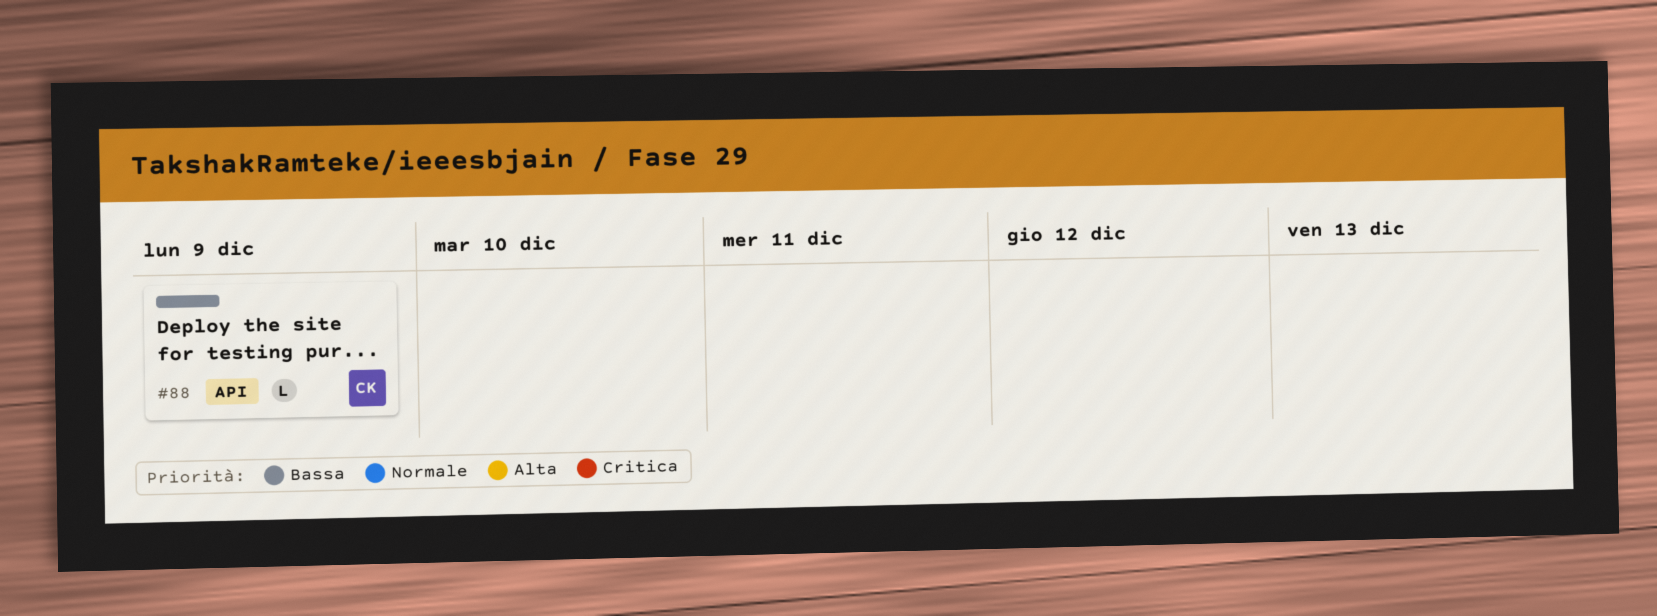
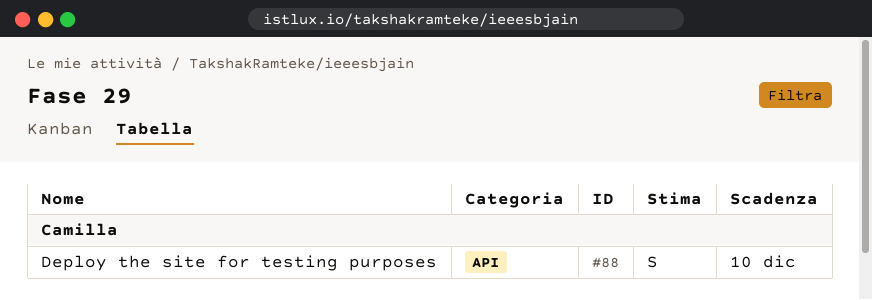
#88, estimate: L -> S
#88, due: Dec 9 -> Dec 10

